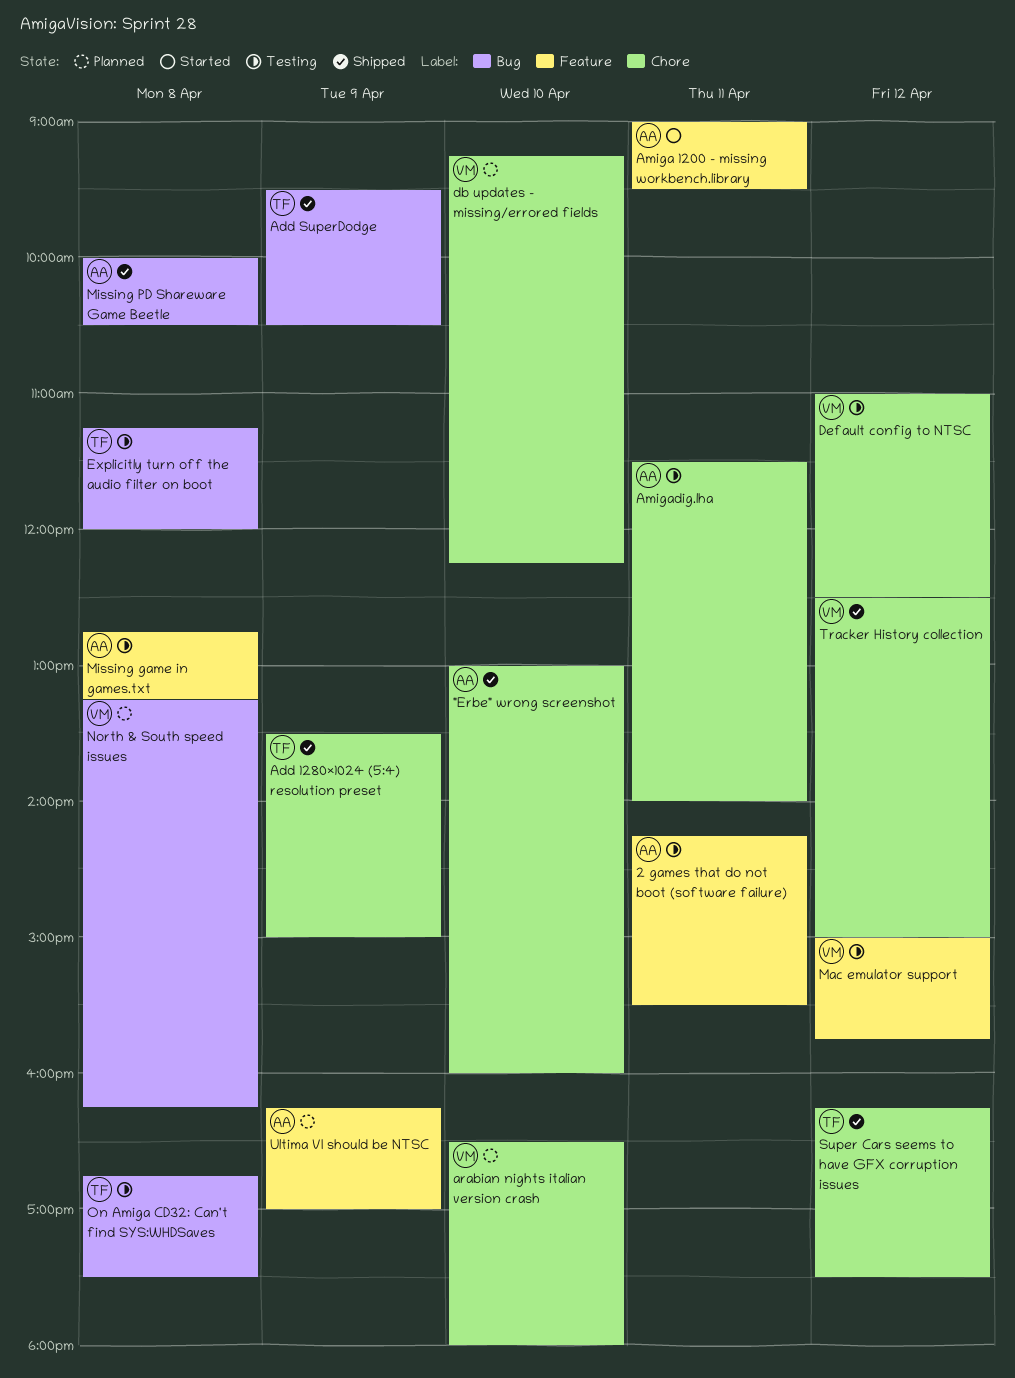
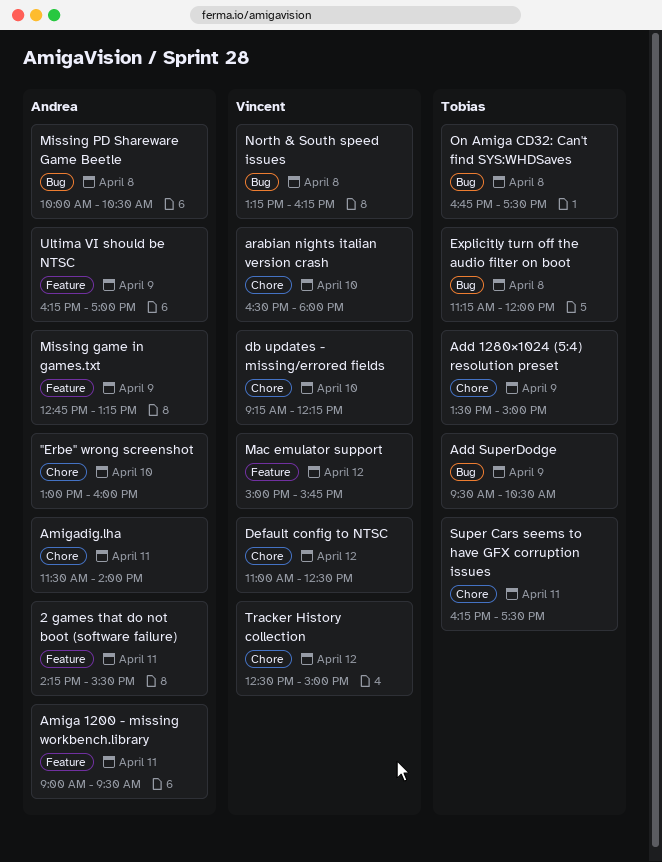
Missing game in games.txt, day: Apr 8 -> Apr 9
Super Cars seems to have GFX corruption issues, day: Apr 12 -> Apr 11

